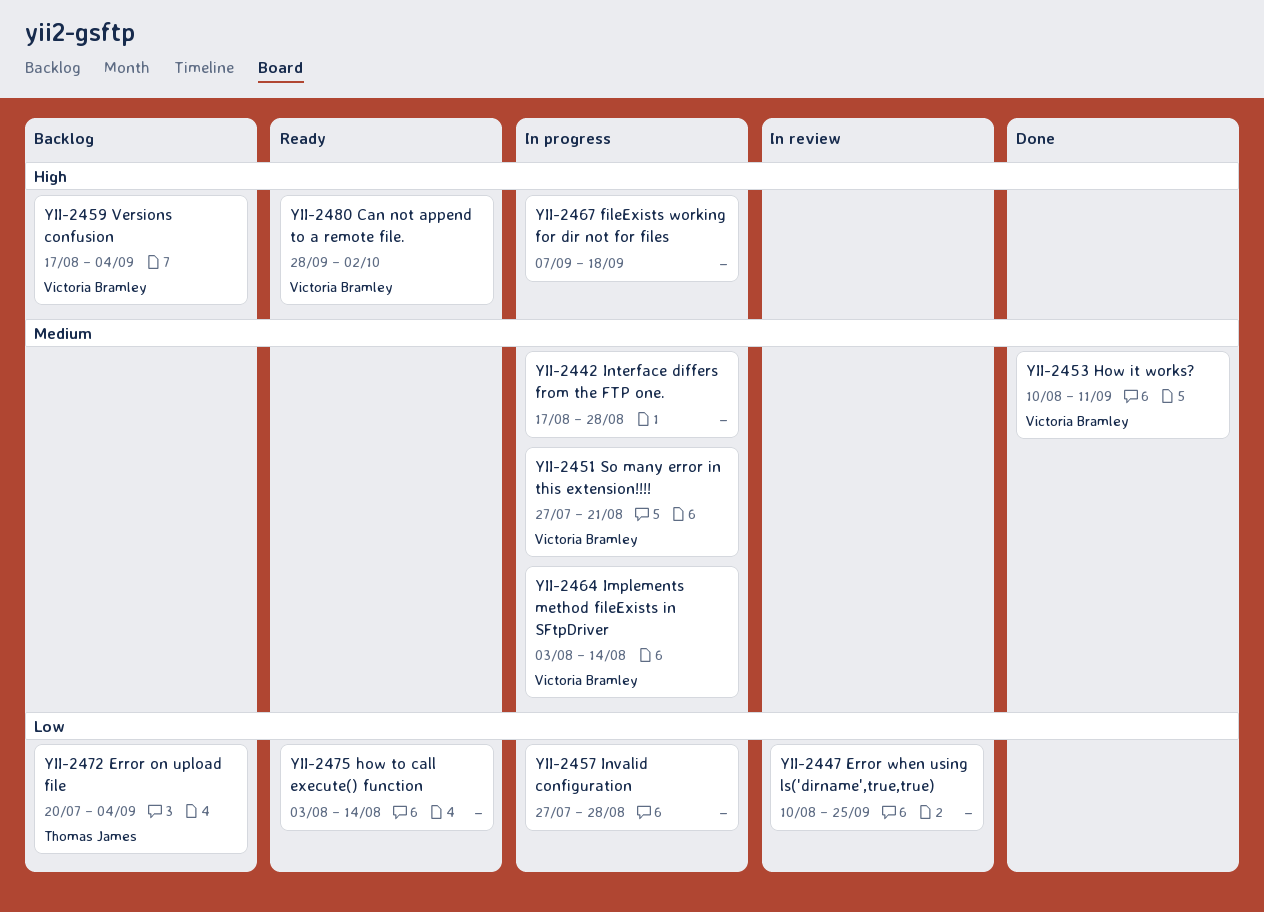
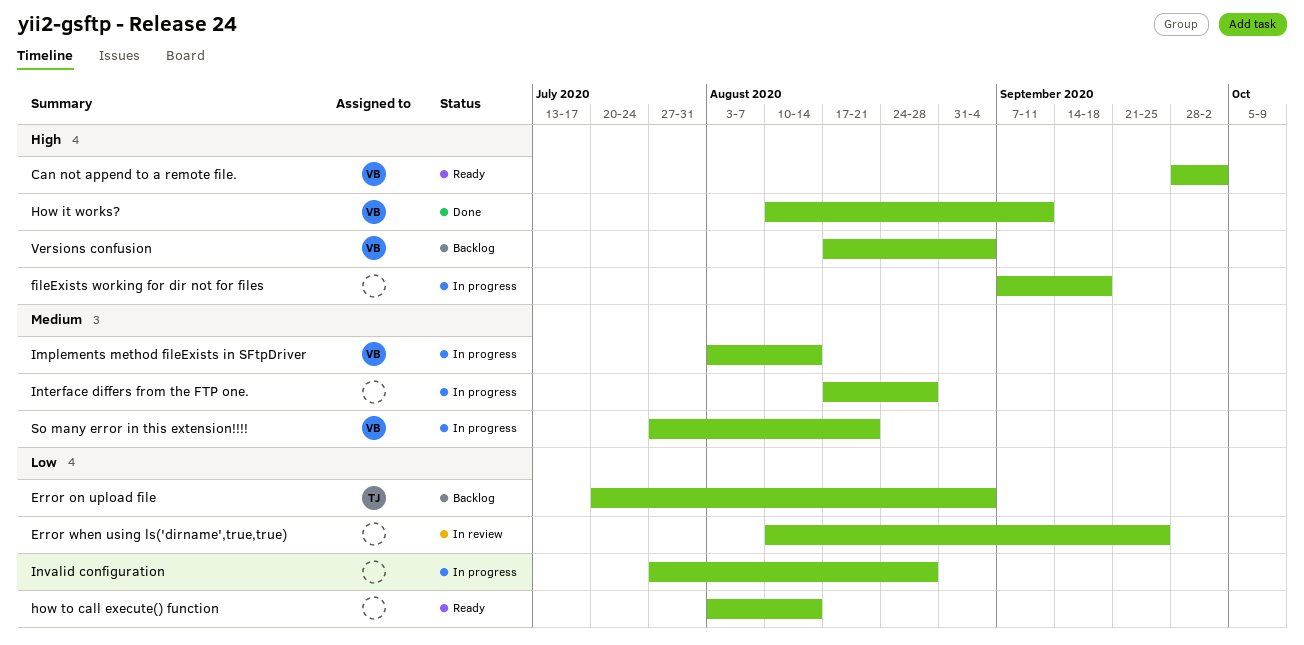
How it works?, priority: Medium -> High

